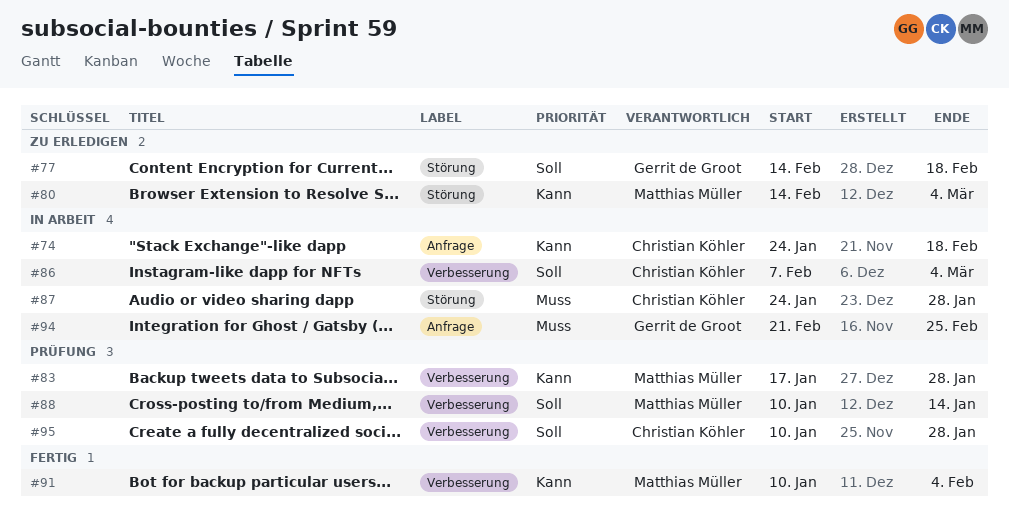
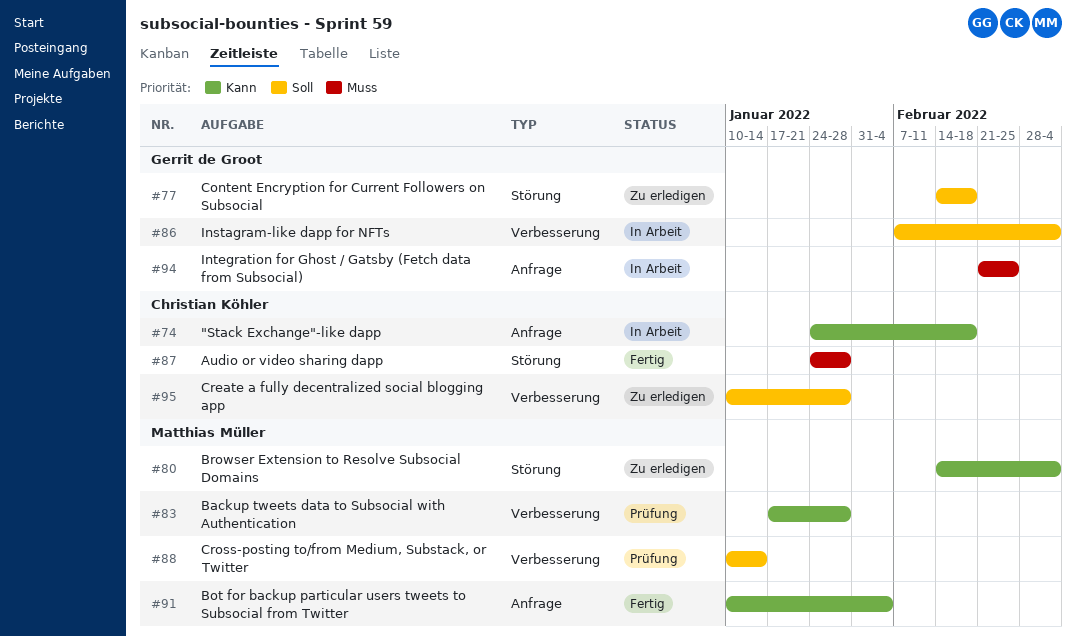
#86, owner: Christian Köhler -> Gerrit de Groot
#87, status: In Arbeit -> Fertig
#91, label: Verbesserung -> Anfrage
#95, status: Prüfung -> Zu erledigen

